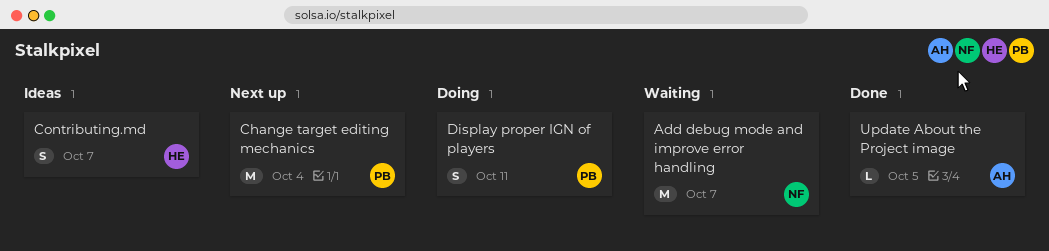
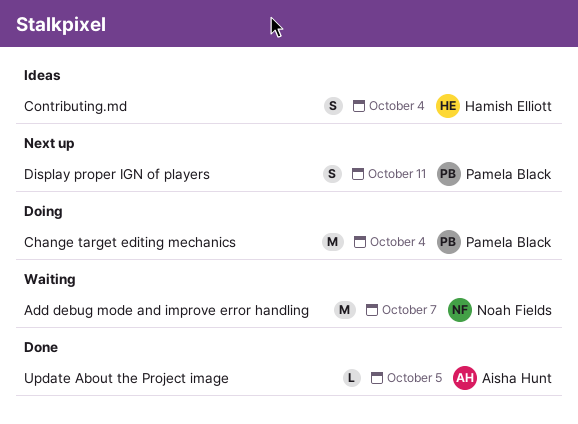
Change target editing mechanics, status: Next up -> Doing
Contributing.md, due: Oct 7 -> Oct 4
Display proper IGN of players, status: Doing -> Next up

